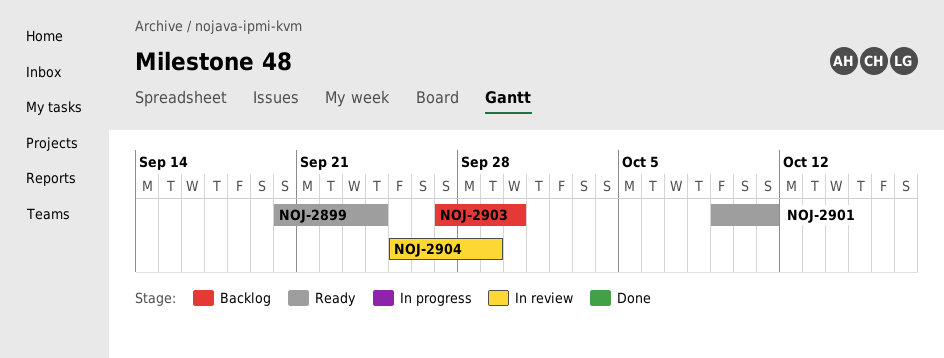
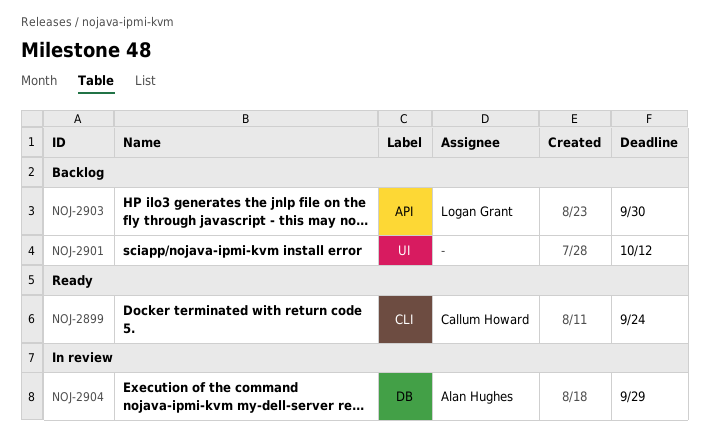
NOJ-2901, status: Ready -> Backlog
NOJ-2901, due: Oct 11 -> Oct 12

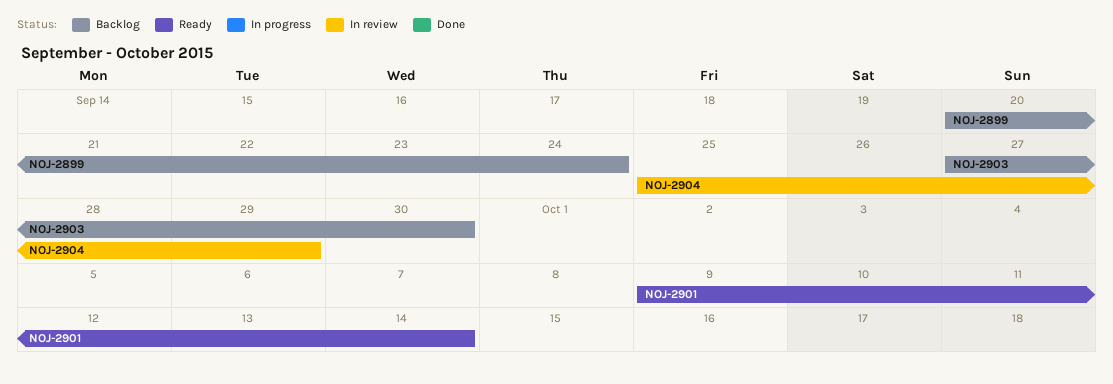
NOJ-2899, status: Ready -> Backlog
NOJ-2901, status: Backlog -> Ready
NOJ-2901, due: Oct 12 -> Oct 14

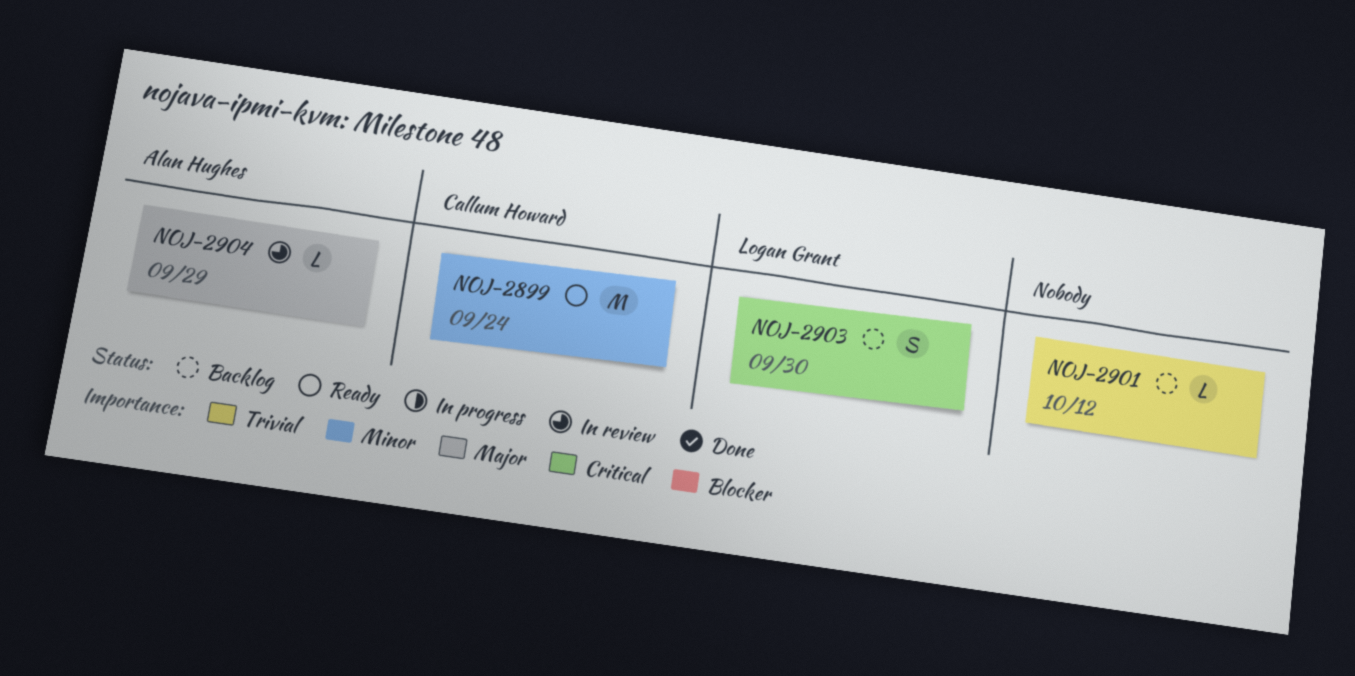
NOJ-2899, status: Backlog -> Ready
NOJ-2901, status: Ready -> Backlog
NOJ-2901, due: Oct 14 -> Oct 12

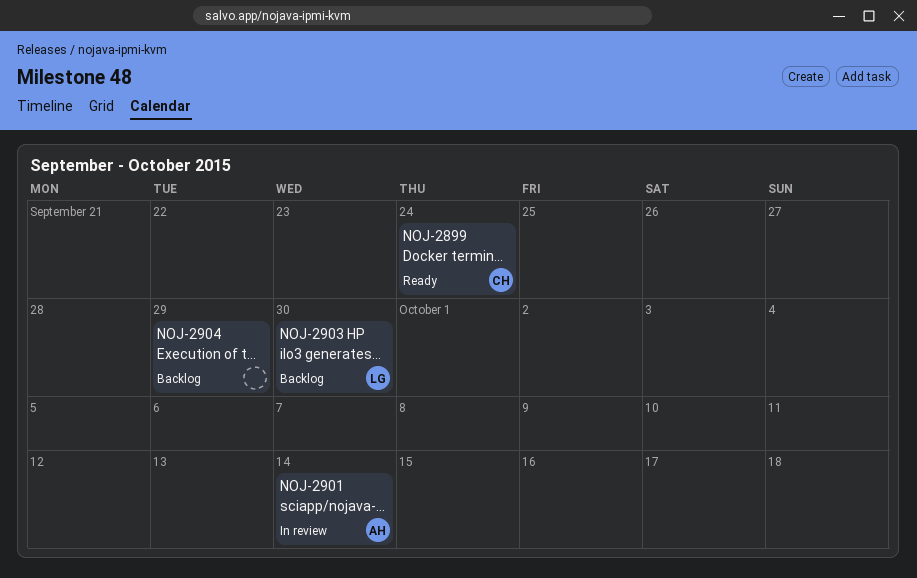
NOJ-2901, status: Backlog -> In review
NOJ-2901, owner: none -> Alan Hughes
NOJ-2901, due: Oct 12 -> Oct 14
NOJ-2904, status: In review -> Backlog
NOJ-2904, owner: Alan Hughes -> none

